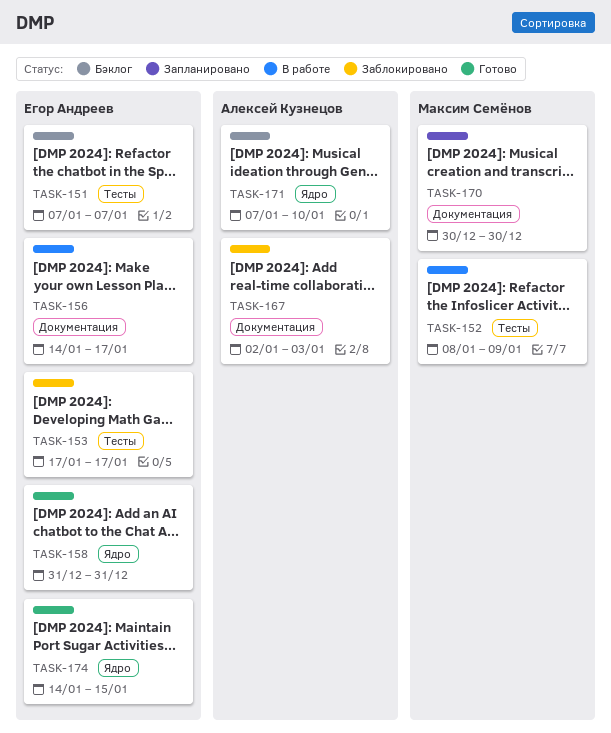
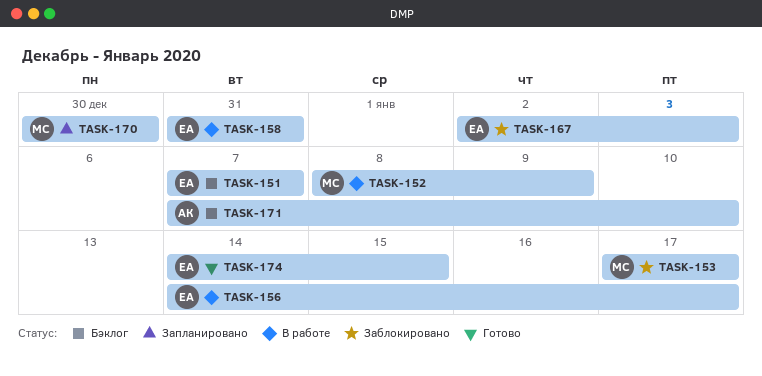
TASK-153, owner: Егор Андреев -> Максим Семёнов
TASK-158, status: Готово -> В работе
TASK-167, owner: Алексей Кузнецов -> Егор Андреев

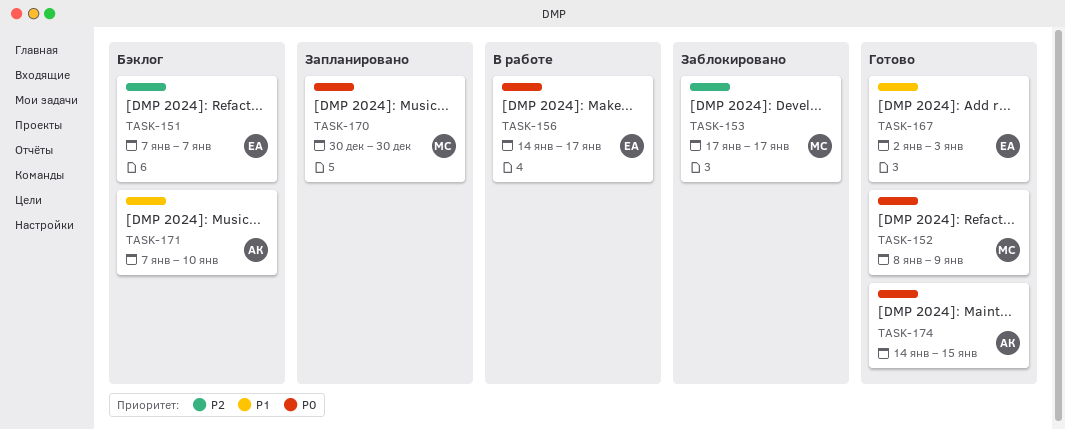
TASK-152, status: В работе -> Готово
TASK-158: present -> none
TASK-167, status: Заблокировано -> Готово
TASK-174, owner: ЕА -> АК

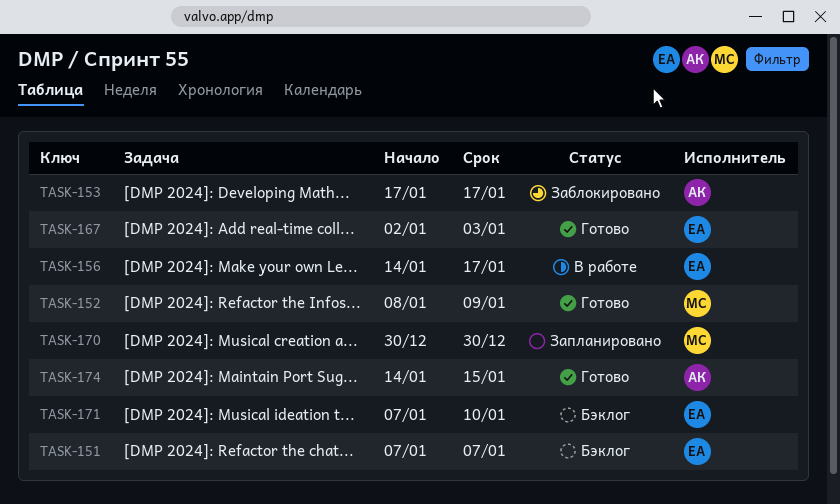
TASK-153, owner: МС -> АК
TASK-171, owner: АК -> ЕА

